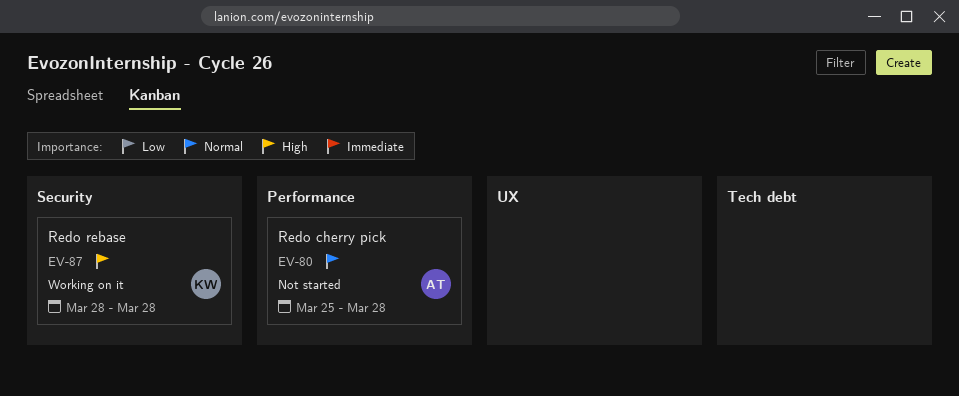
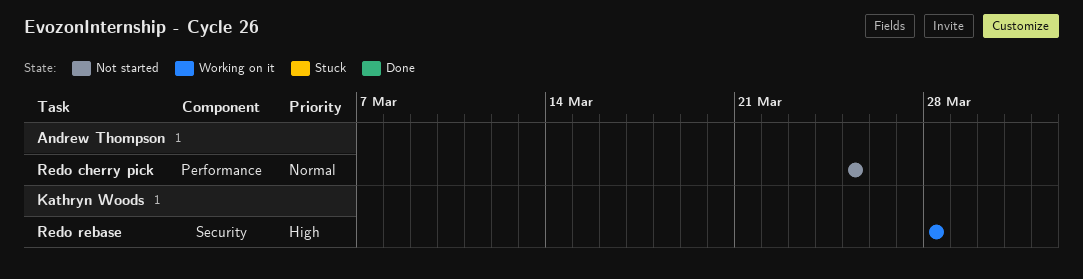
Redo cherry pick, due: Mar 28 -> Mar 25

